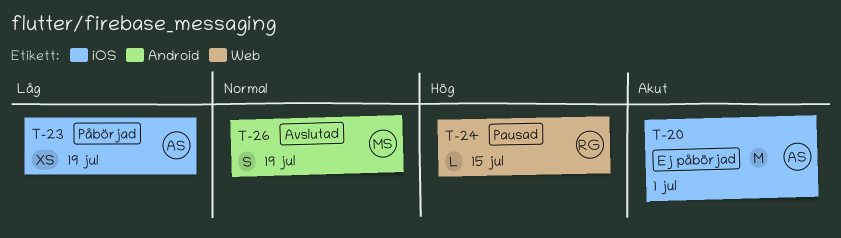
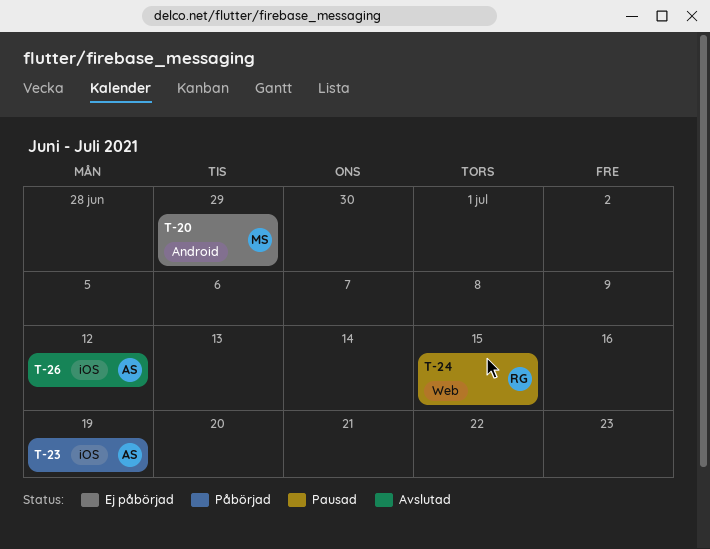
T-20, owner: AS -> MS
T-20, label: iOS -> Android
T-20, due: Jul 1 -> Jun 29
T-26, owner: MS -> AS
T-26, label: Android -> iOS
T-26, due: Jul 19 -> Jul 12

